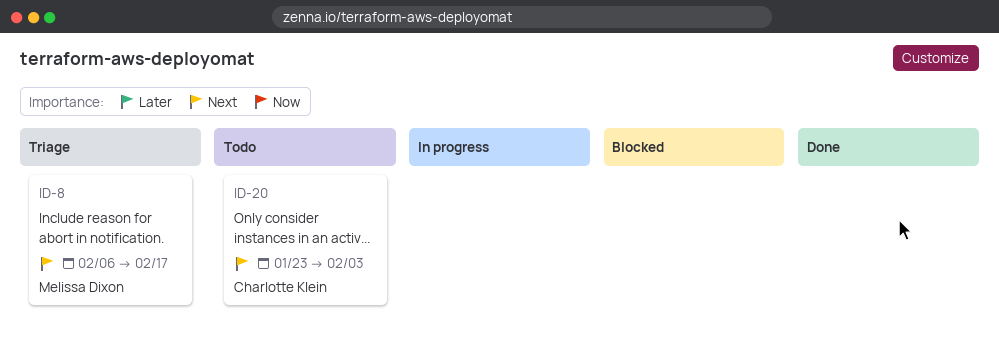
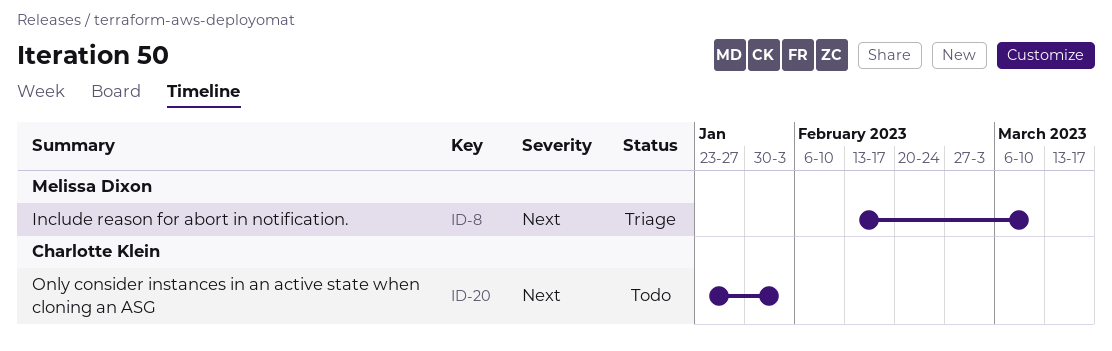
ID-8, start: Feb 6 -> Feb 13
ID-8, due: Feb 17 -> Mar 10

